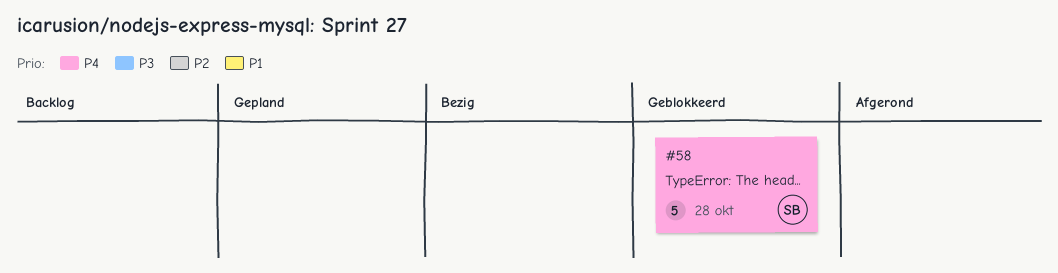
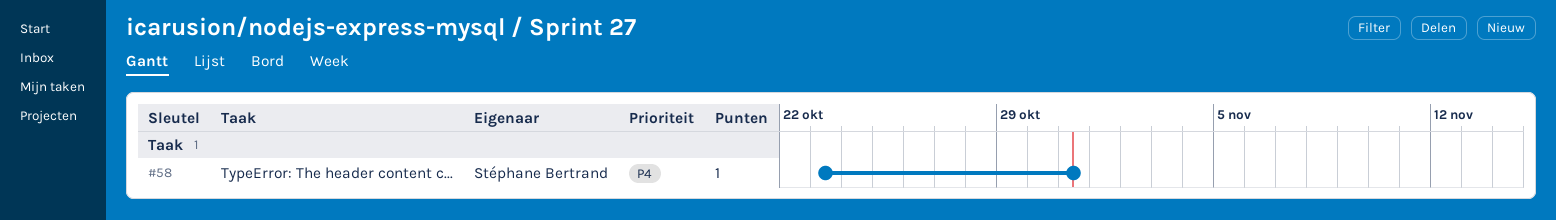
#58, estimate: 5 -> 1
#58, due: Oct 28 -> Oct 31

